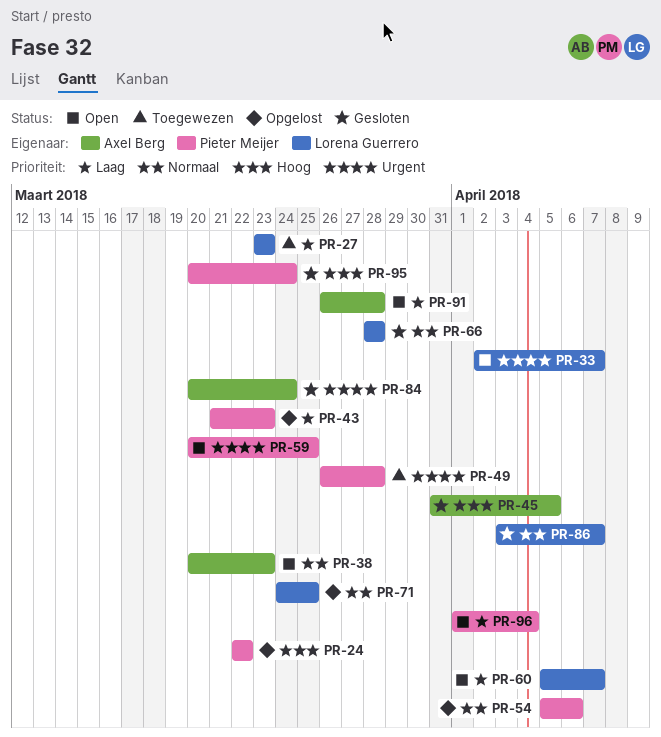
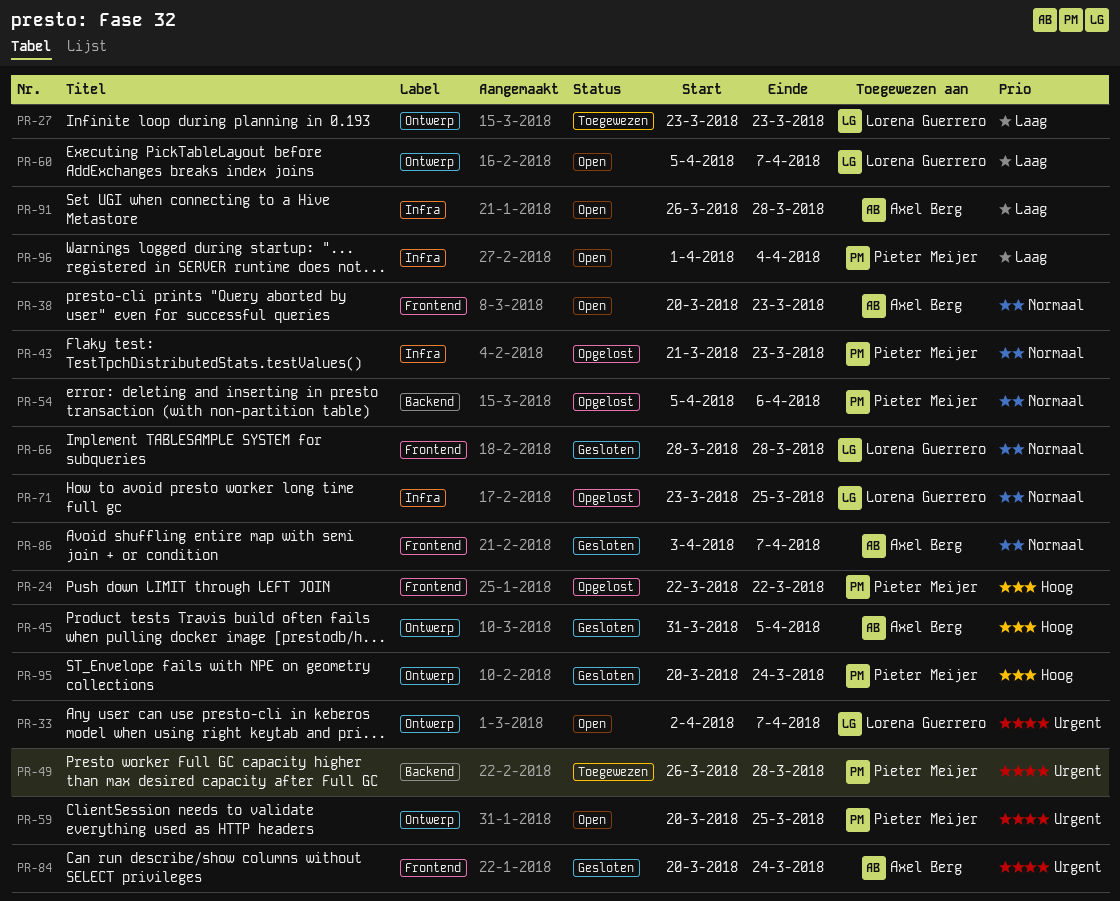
PR-43, priority: Laag -> Normaal
PR-71, start: Mar 24 -> Mar 23
PR-86, owner: Lorena Guerrero -> Axel Berg

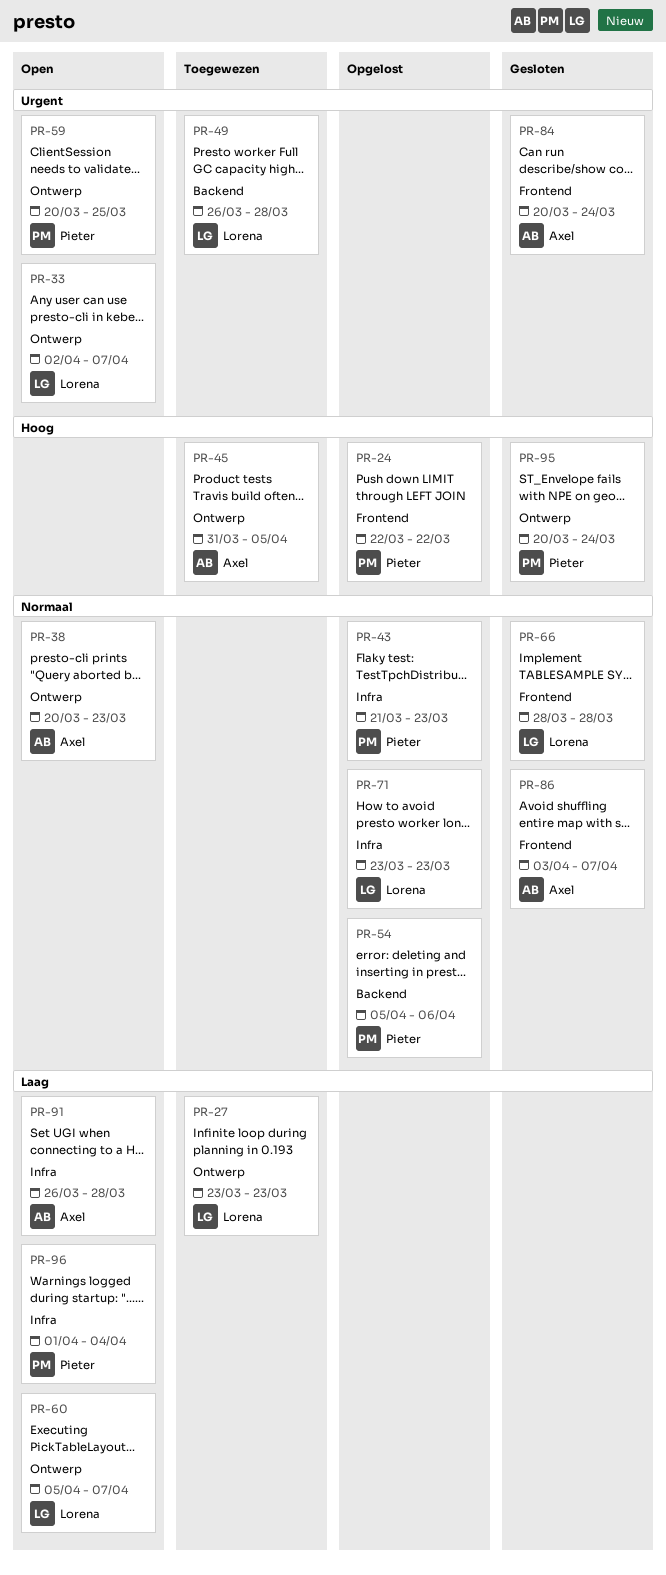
PR-38, label: Frontend -> Ontwerp
PR-45, status: Gesloten -> Toegewezen
PR-49, owner: Pieter Meijer -> Lorena Guerrero
PR-71, due: Mar 25 -> Mar 23

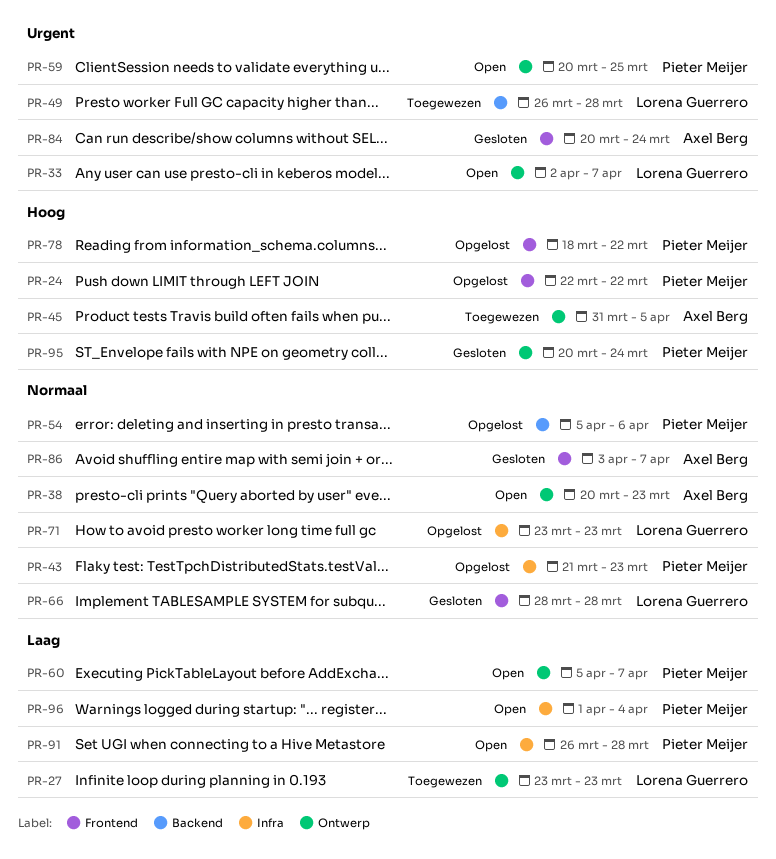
PR-60, owner: Lorena Guerrero -> Pieter Meijer
PR-78: none -> present
PR-91, owner: Axel Berg -> Pieter Meijer

